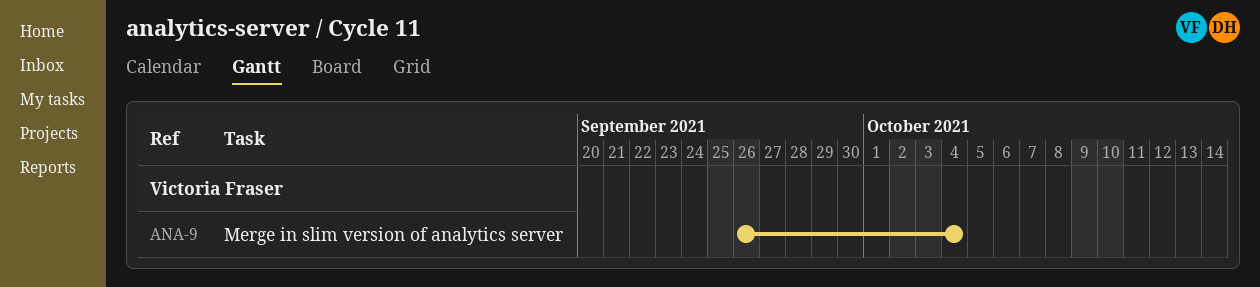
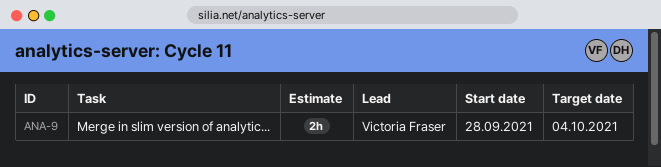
ANA-9, start: Sep 26 -> Sep 28

